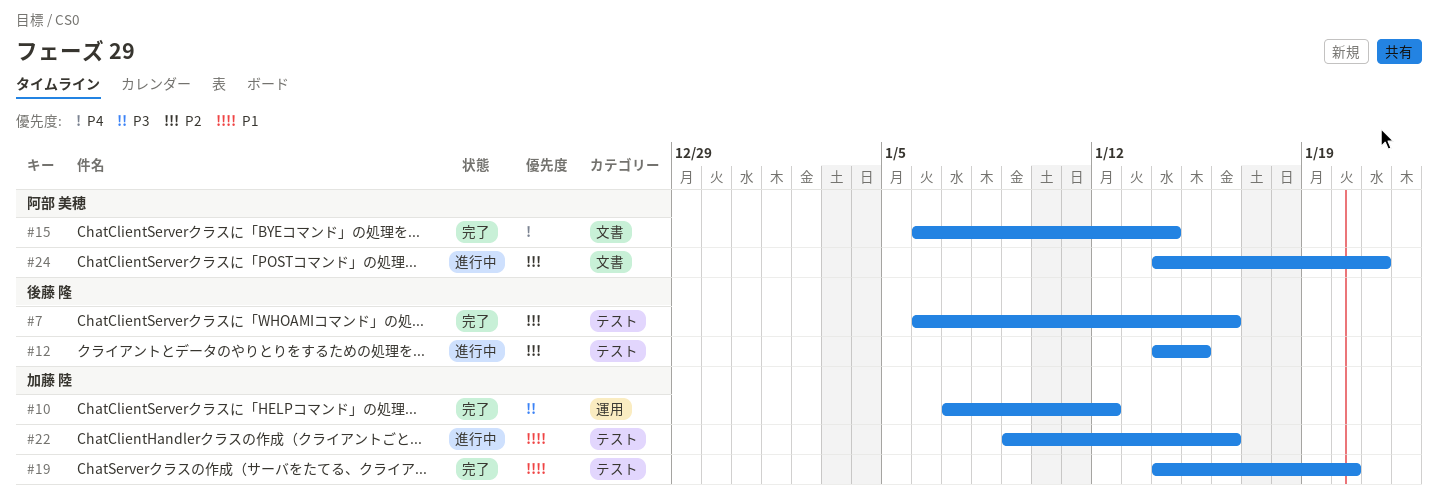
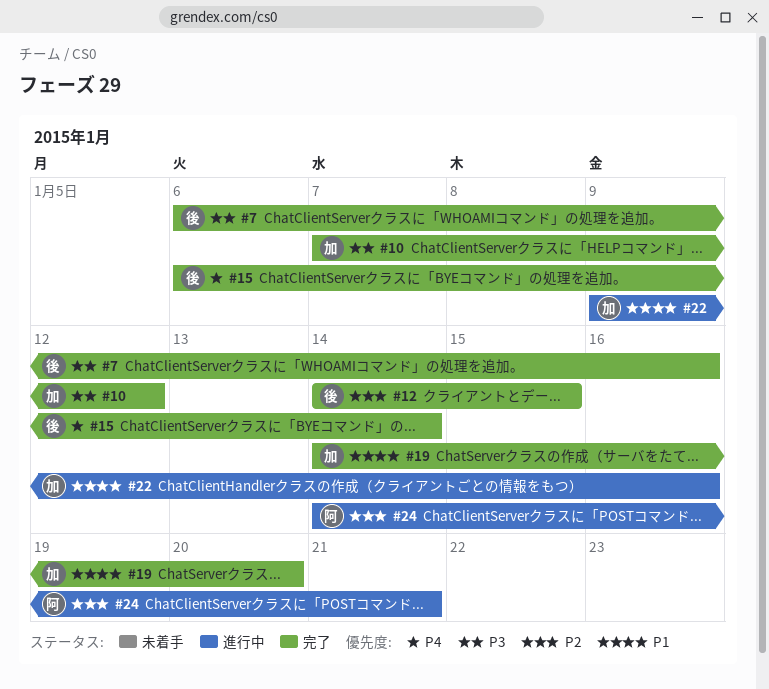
#7, priority: P2 -> P3
#12, status: 進行中 -> 完了
#15, owner: 阿部 美穂 -> 後藤 隆

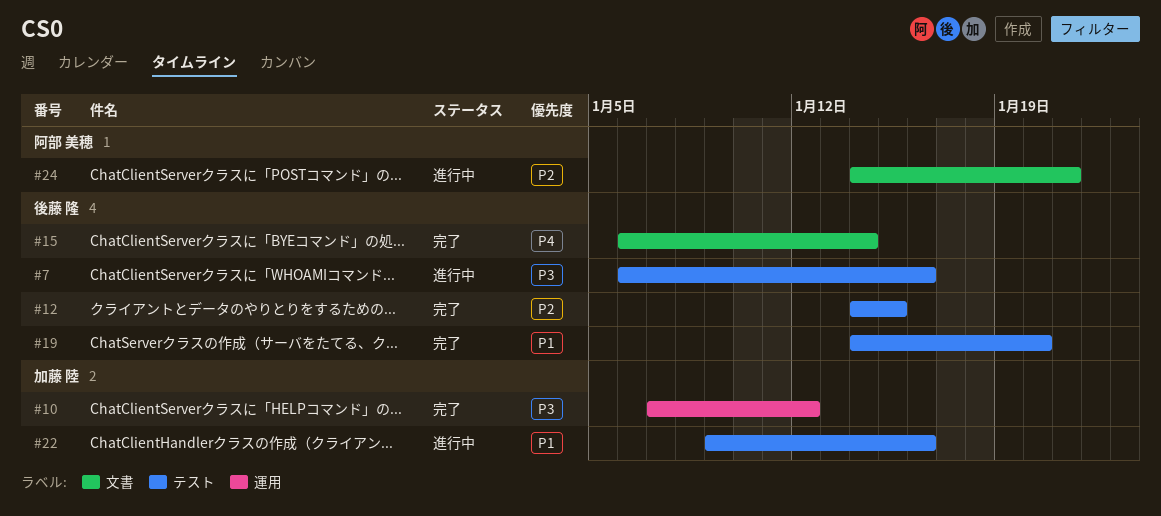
#7, status: 完了 -> 進行中
#19, owner: 加藤 陸 -> 後藤 隆

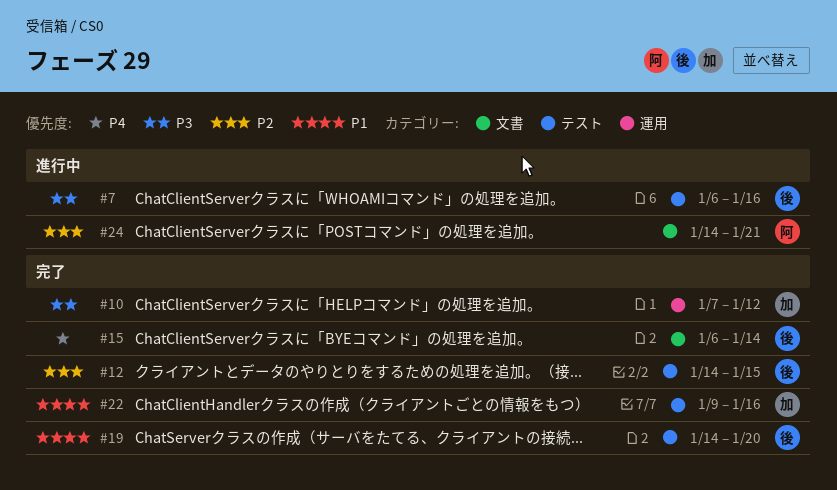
#22, status: 進行中 -> 完了

